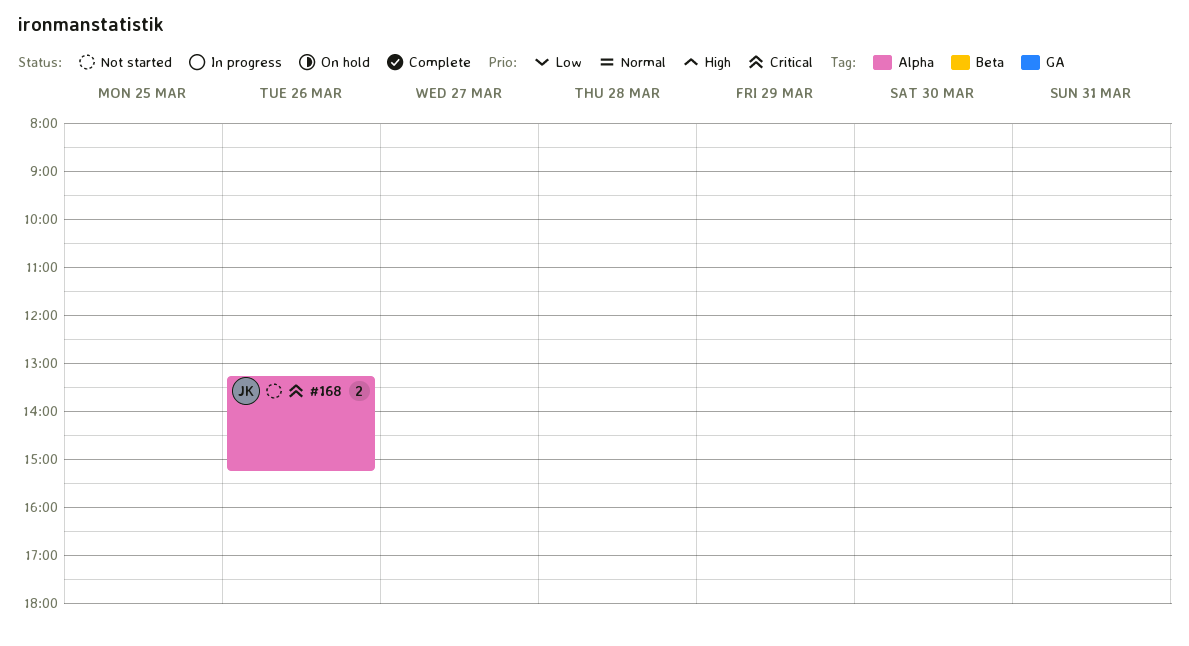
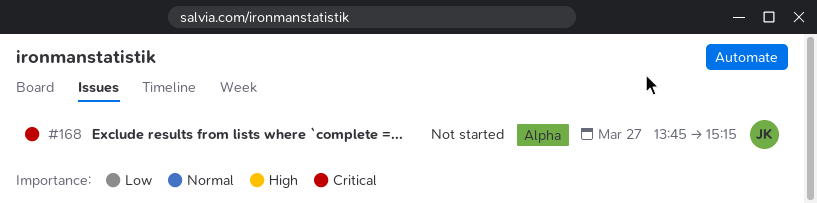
#168, day: Mar 26 -> Mar 27
#168, begins: 13:15 -> 13:45

